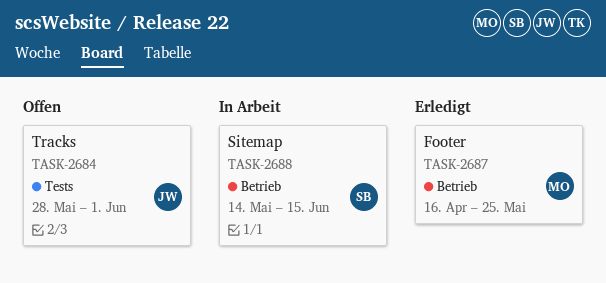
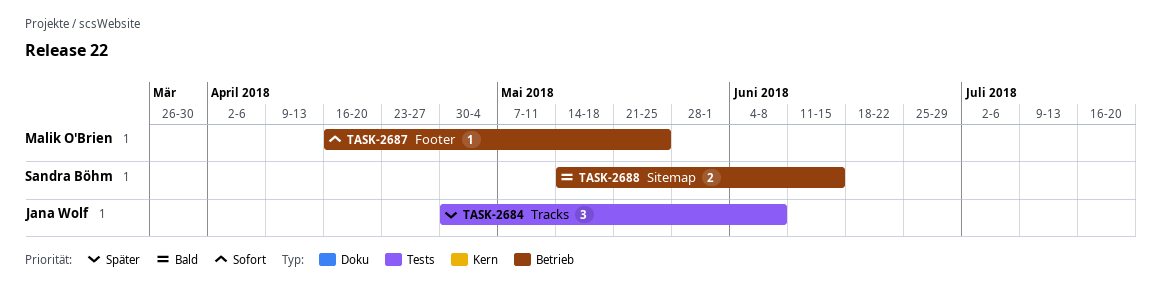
TASK-2684, start: May 28 -> Apr 30
TASK-2684, due: Jun 1 -> Jun 8

